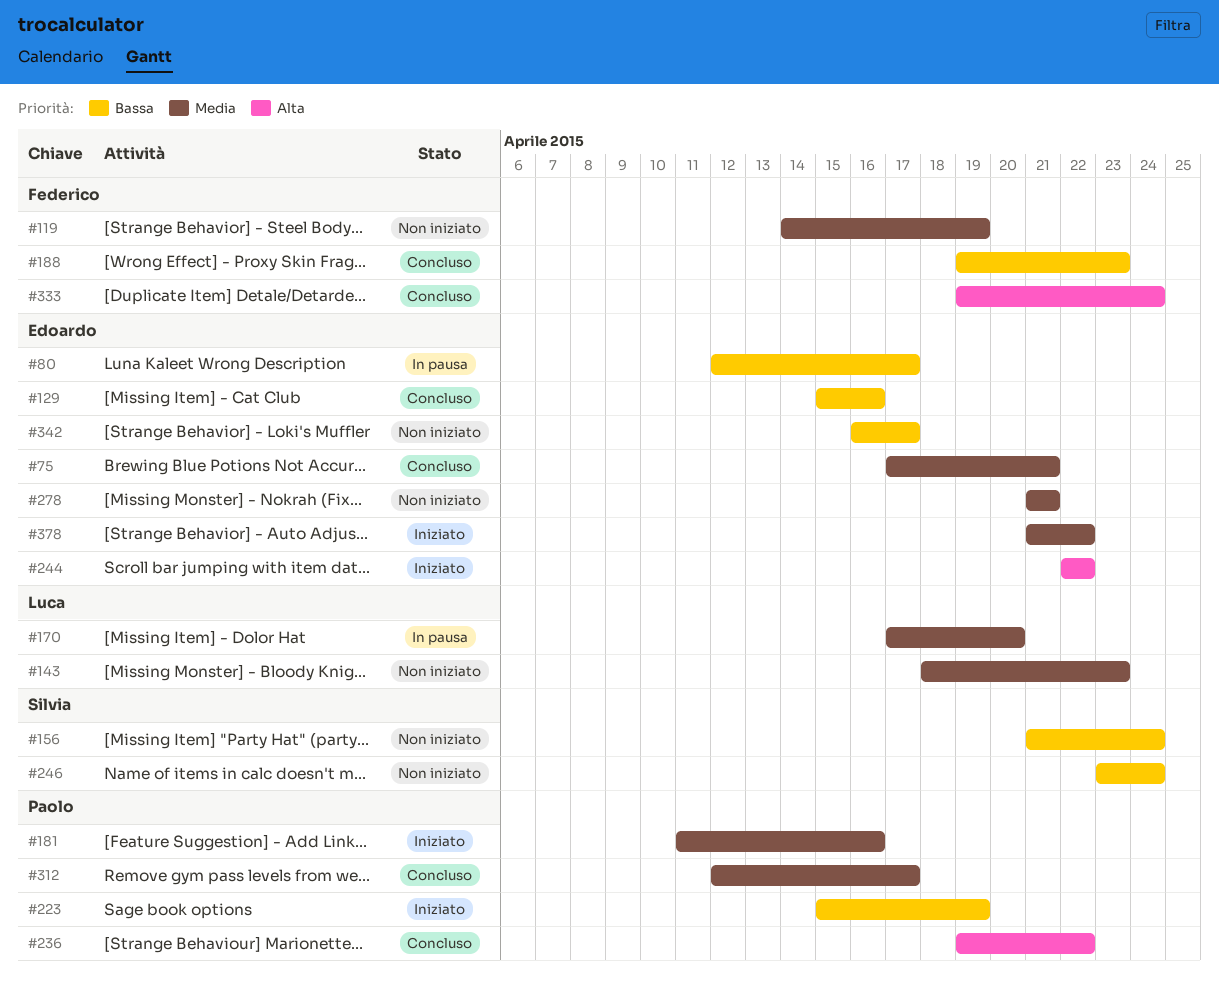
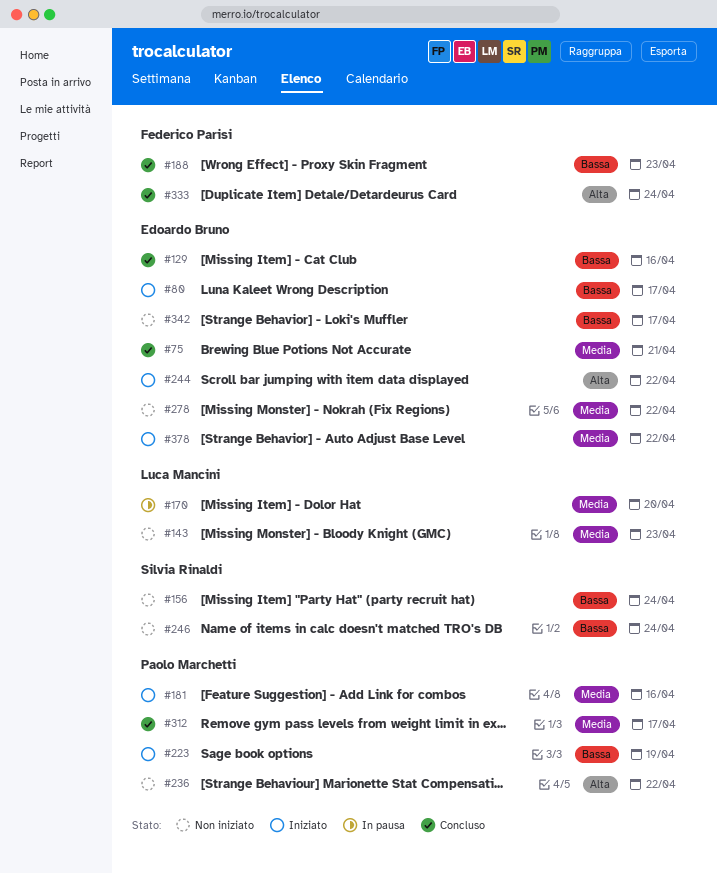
#80, status: In pausa -> Iniziato
#119: present -> none
#236, status: Concluso -> Non iniziato
#278, due: Apr 21 -> Apr 22

